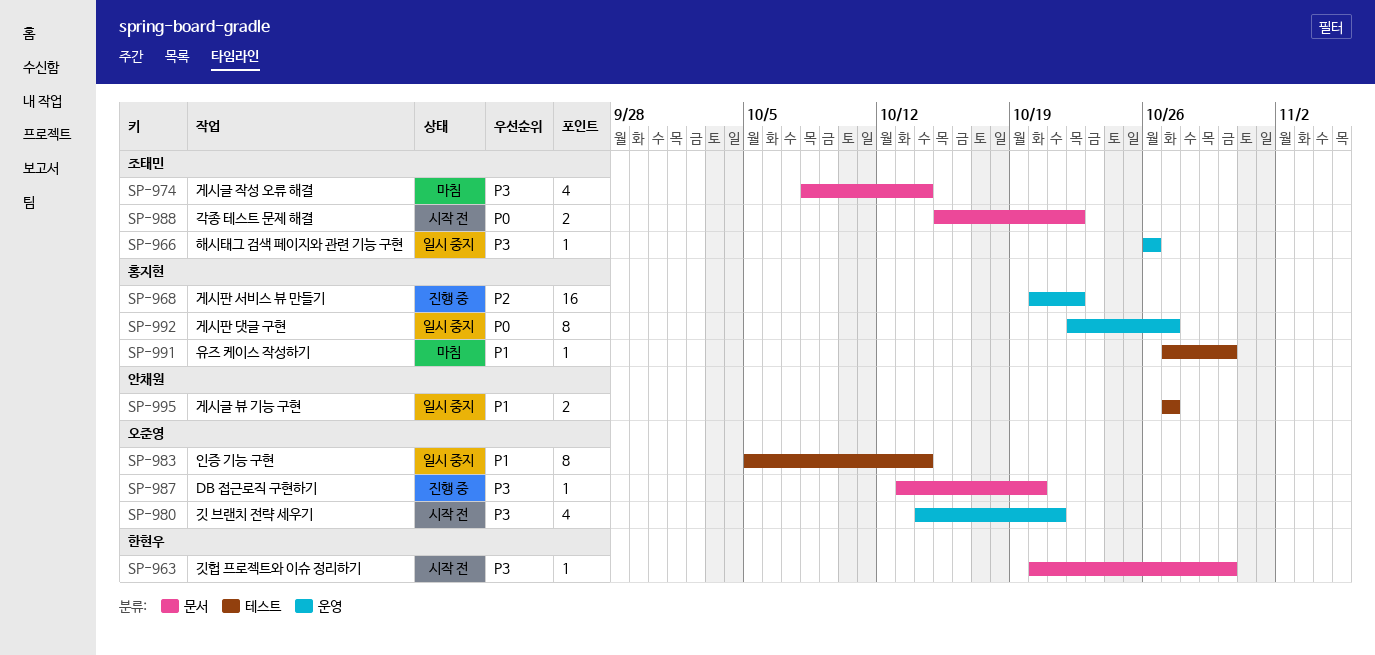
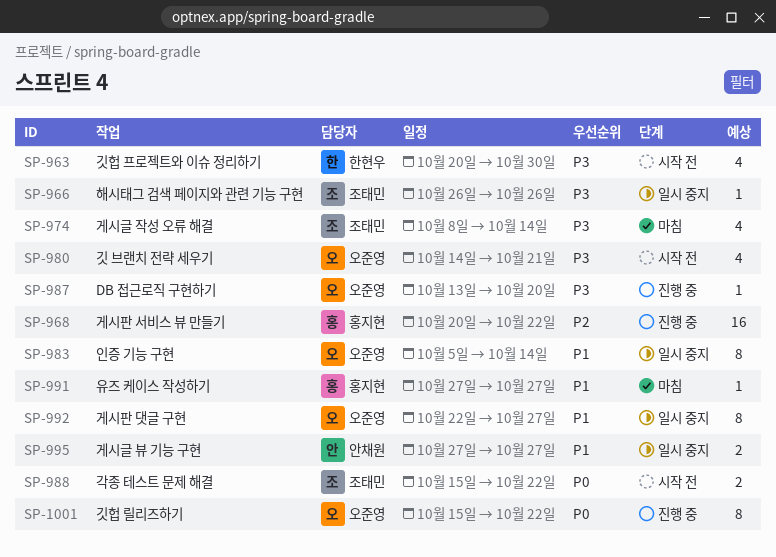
SP-963, estimate: 1 -> 4
SP-991, due: Oct 30 -> Oct 27
SP-992, owner: 홍지현 -> 오준영
SP-992, priority: P0 -> P1
SP-1001: none -> present

